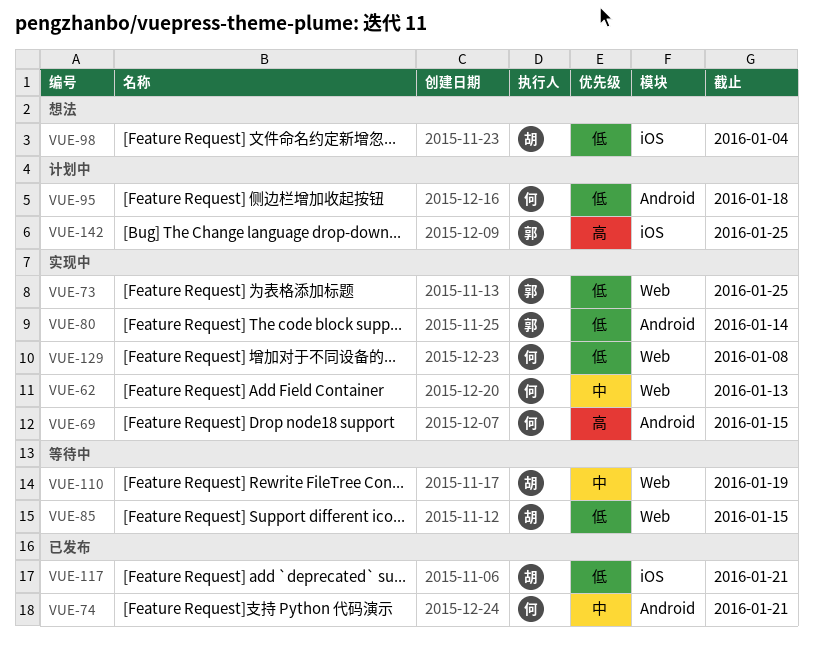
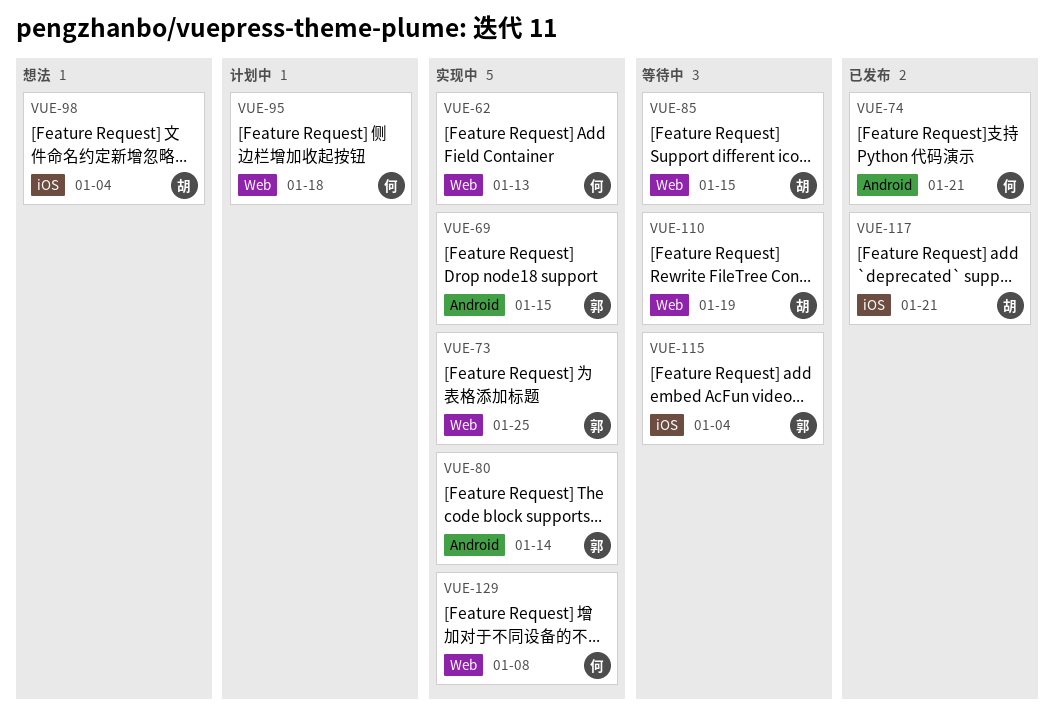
VUE-69, owner: 何 -> 郭
VUE-95, label: Android -> Web
VUE-115: none -> present
VUE-142: present -> none

